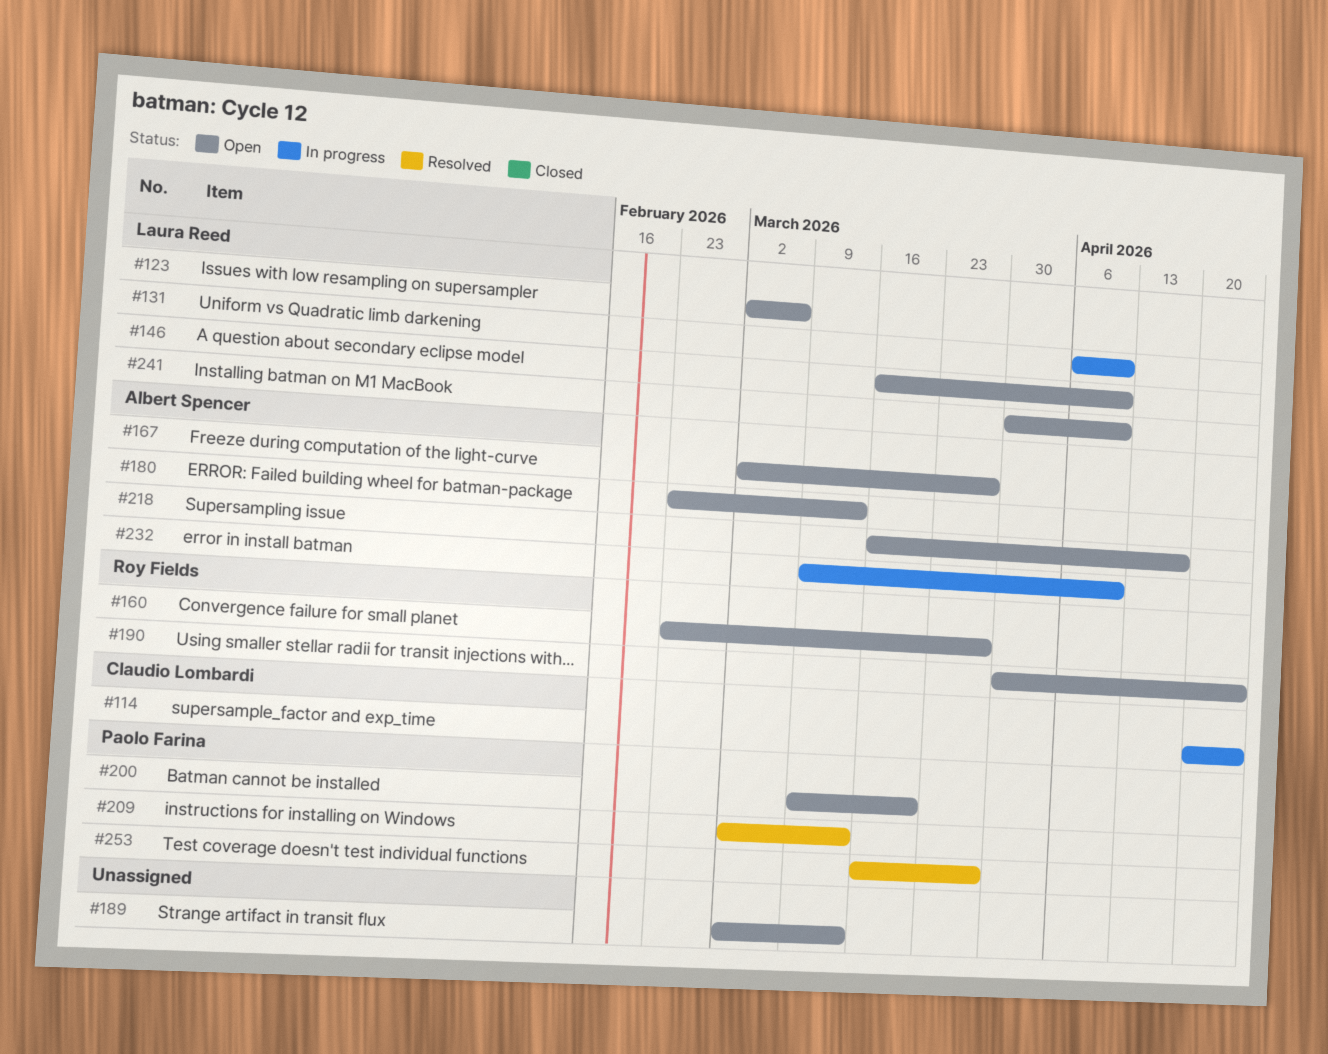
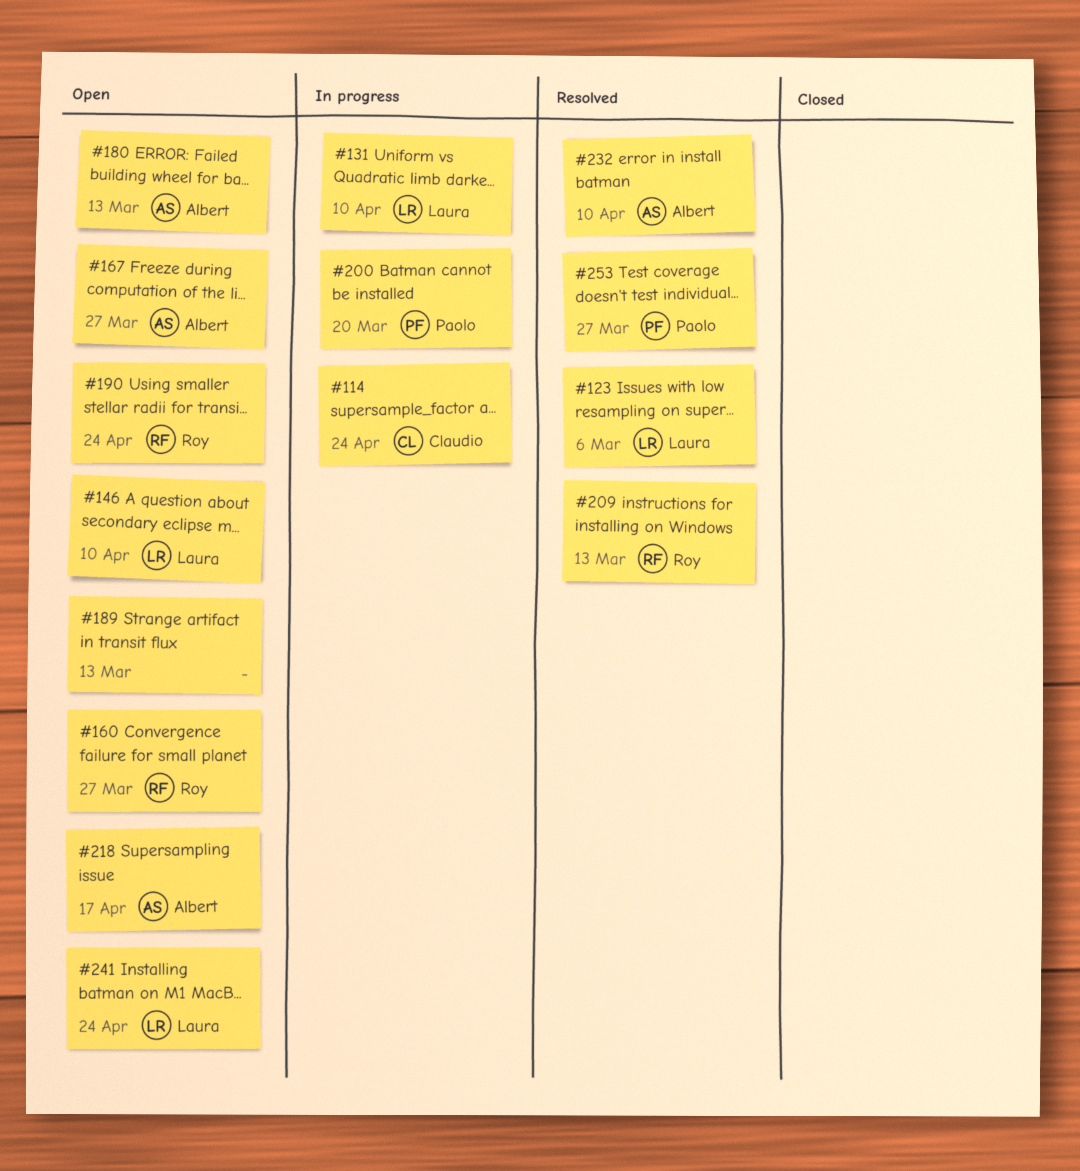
#123, status: Open -> Resolved
#200, status: Open -> In progress
#209, owner: Paolo Farina -> Roy Fields
#232, status: In progress -> Resolved
#241, due: Apr 10 -> Apr 24

